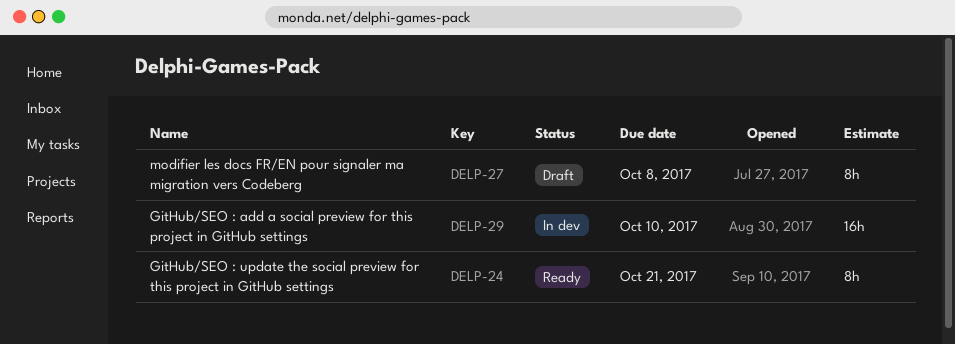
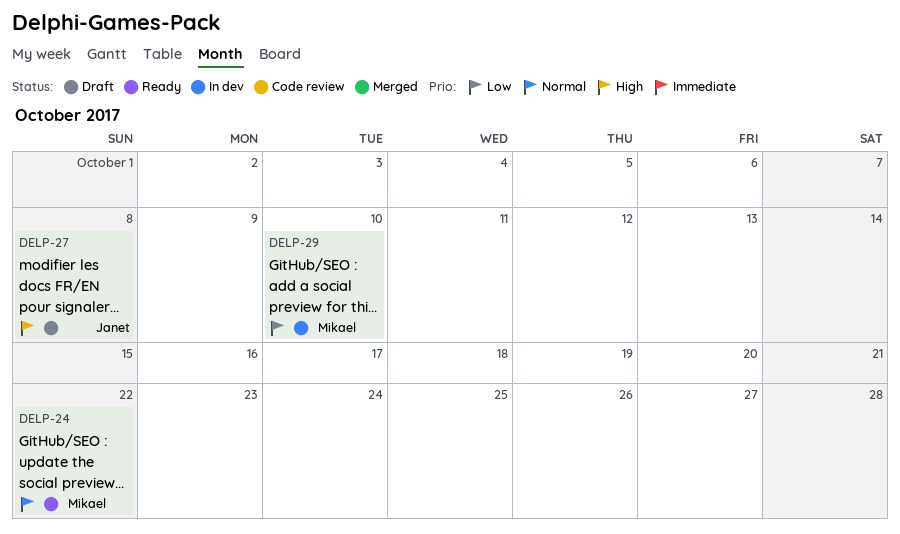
DELP-24, due: Oct 21 -> Oct 22

